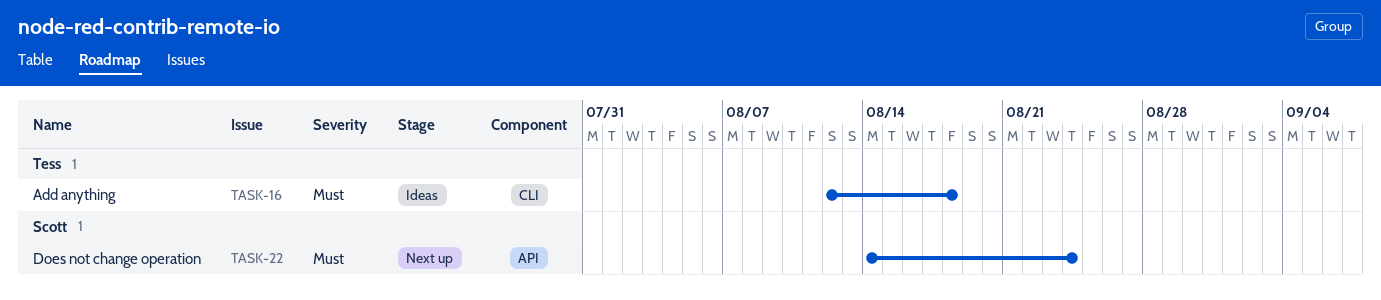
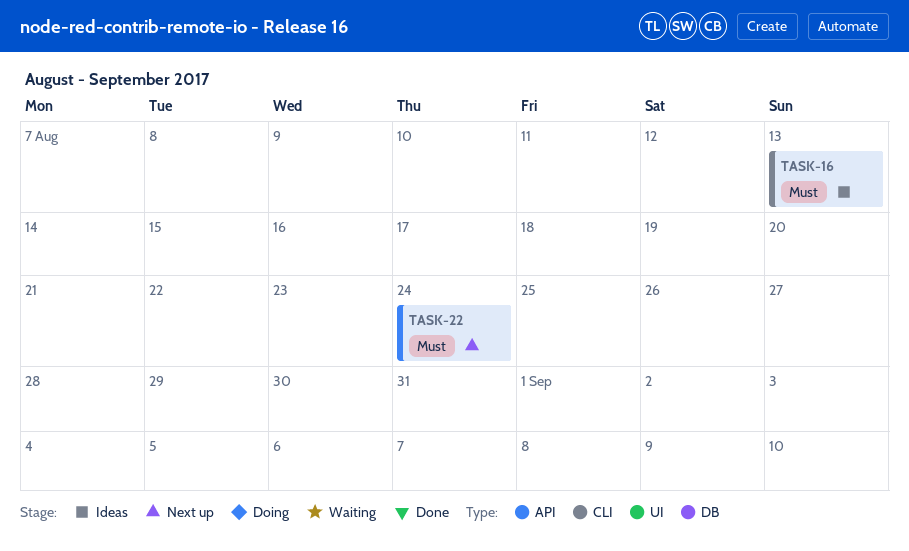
TASK-16, due: Aug 18 -> Aug 13

